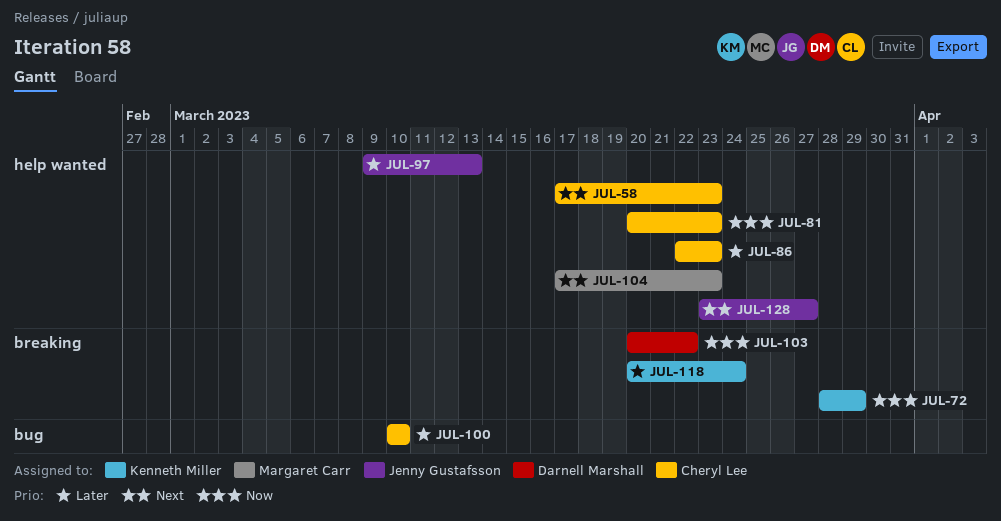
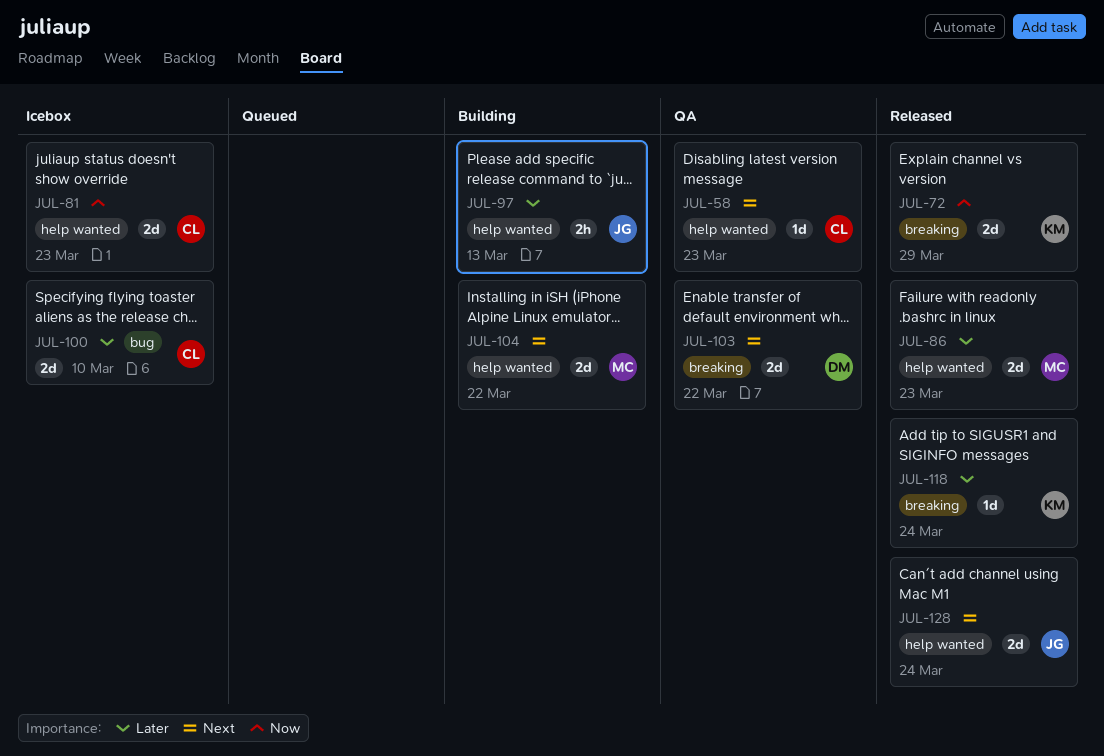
JUL-86, owner: Cheryl Lee -> Margaret Carr
JUL-103, priority: Now -> Next
JUL-104, due: Mar 23 -> Mar 22
JUL-128, due: Mar 27 -> Mar 24

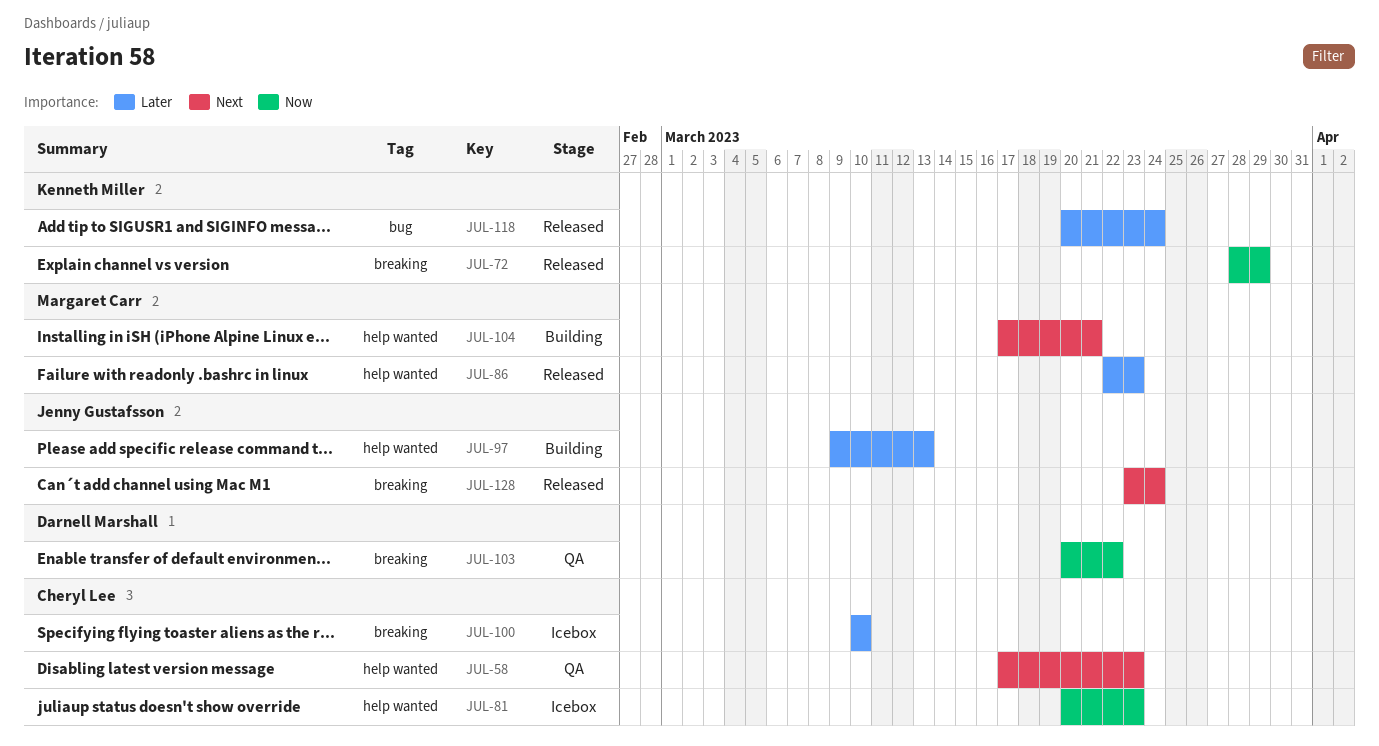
JUL-100, label: bug -> breaking
JUL-103, priority: Next -> Now
JUL-104, due: Mar 22 -> Mar 21
JUL-118, label: breaking -> bug
JUL-128, label: help wanted -> breaking

